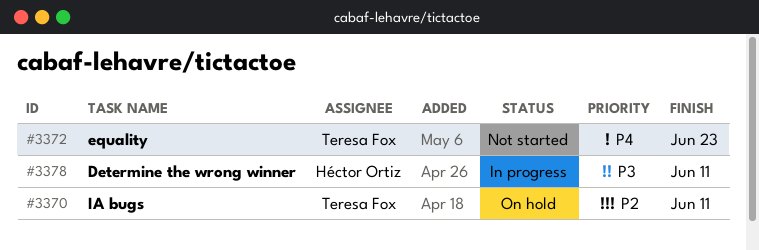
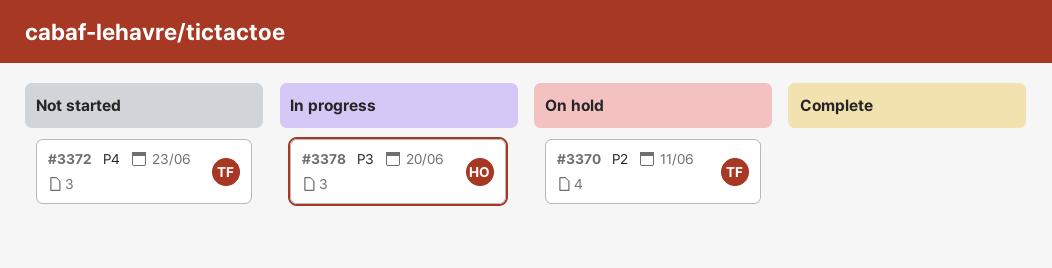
#3378, due: Jun 11 -> Jun 20

